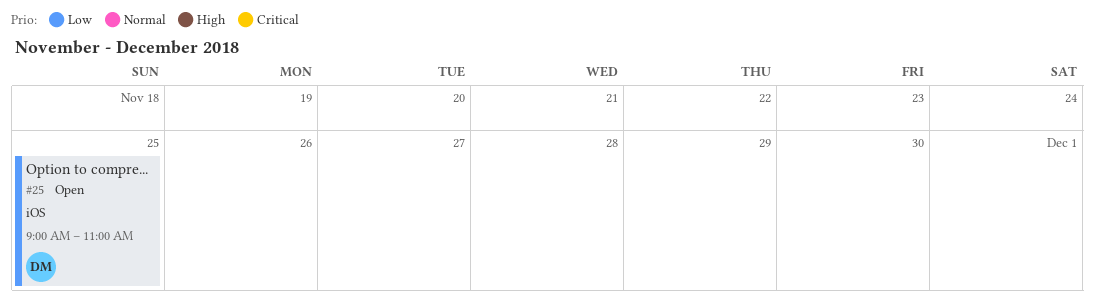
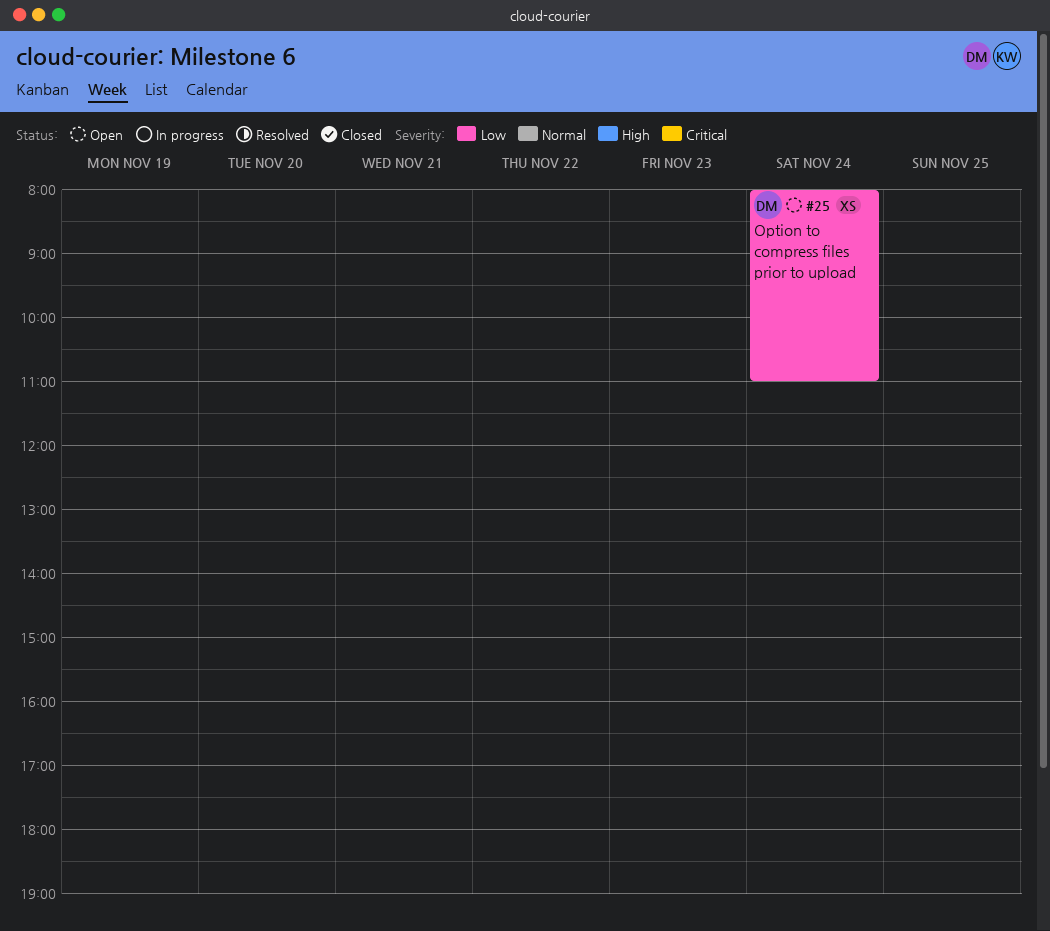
#25, day: Nov 25 -> Nov 24
#25, begins: 09:00 -> 08:00

